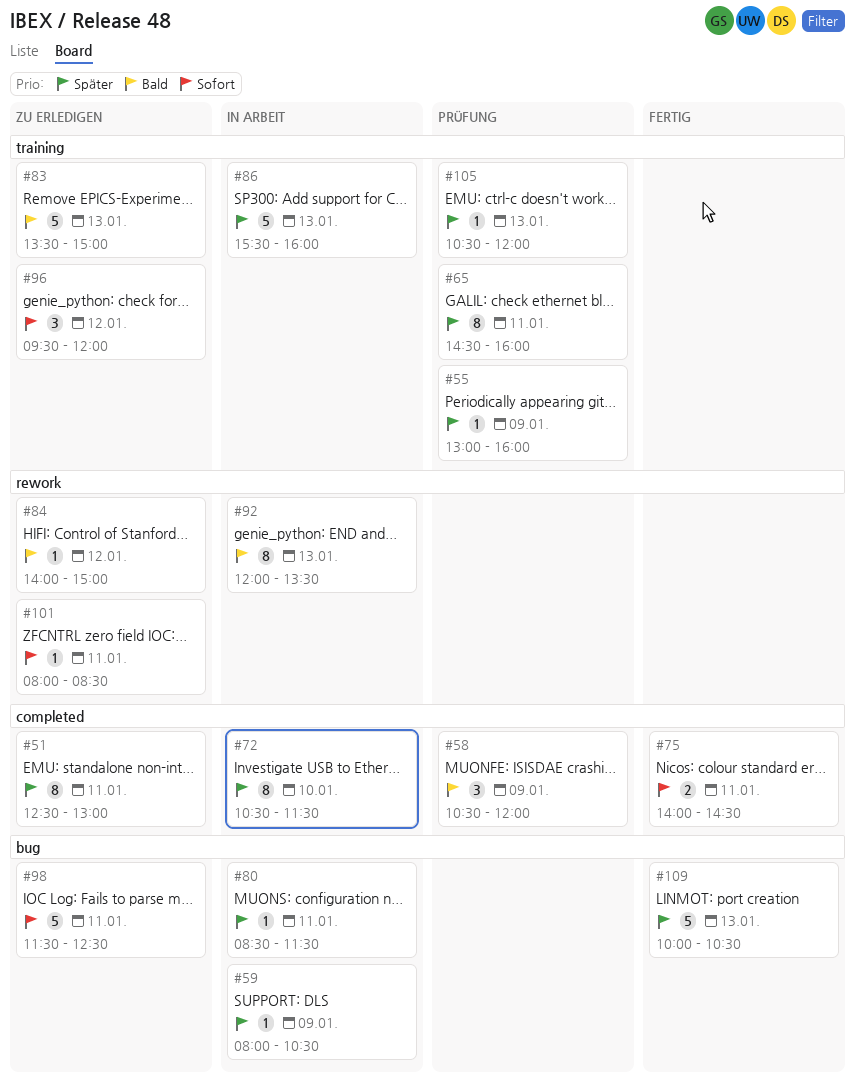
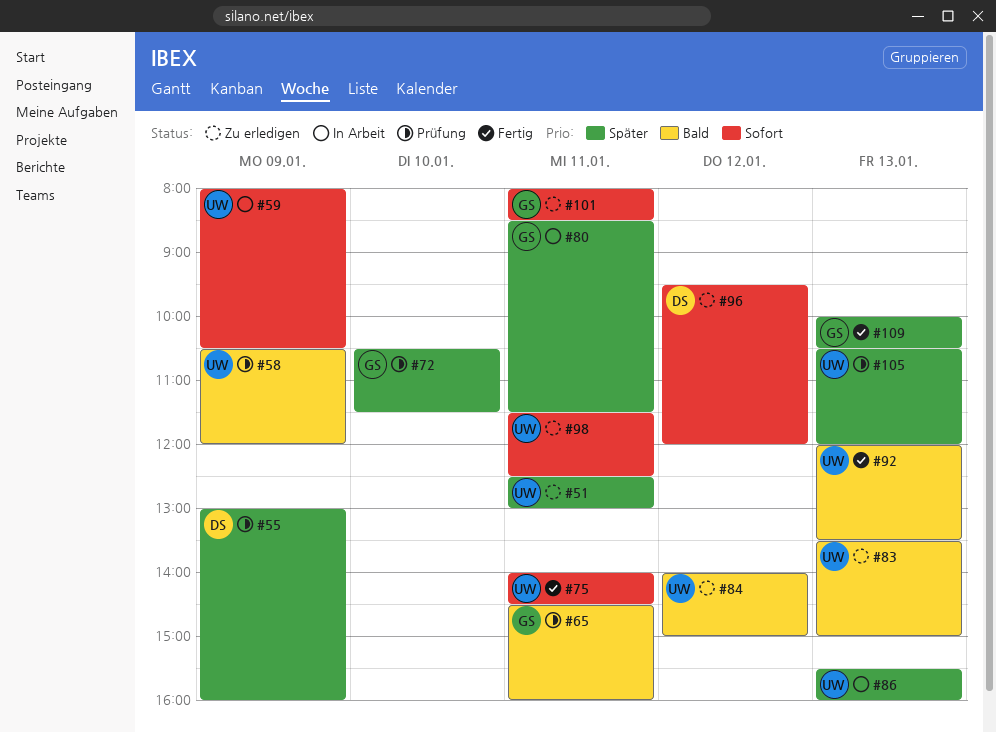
#59, priority: Später -> Sofort
#65, priority: Später -> Bald
#72, status: In Arbeit -> Prüfung
#92, status: In Arbeit -> Fertig

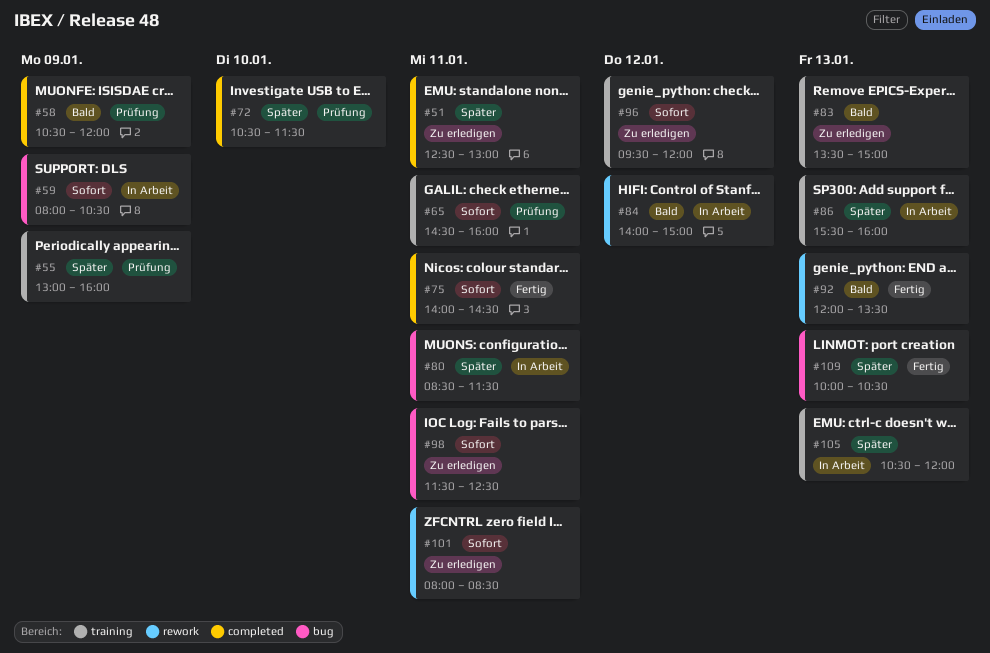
#65, priority: Bald -> Sofort
#84, status: Zu erledigen -> In Arbeit
#105, status: Prüfung -> In Arbeit

